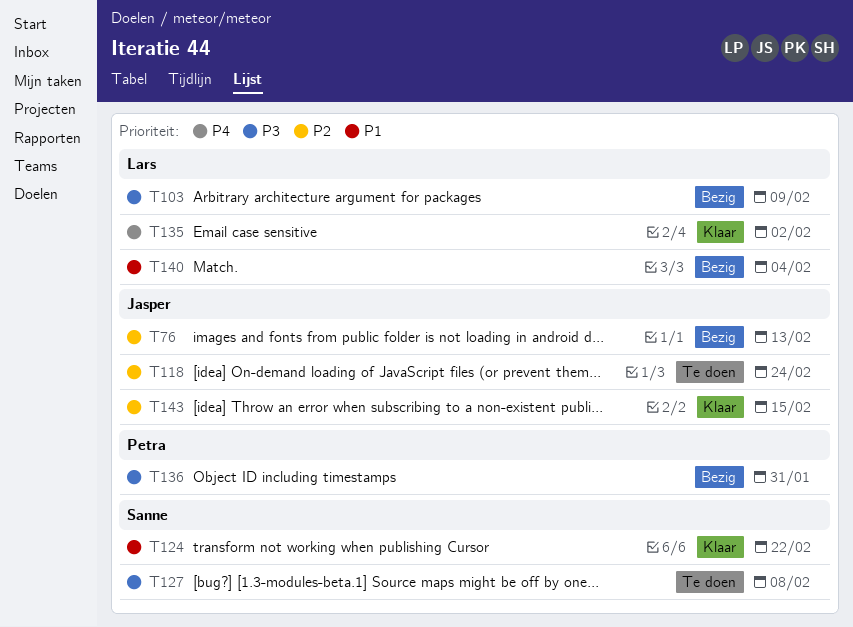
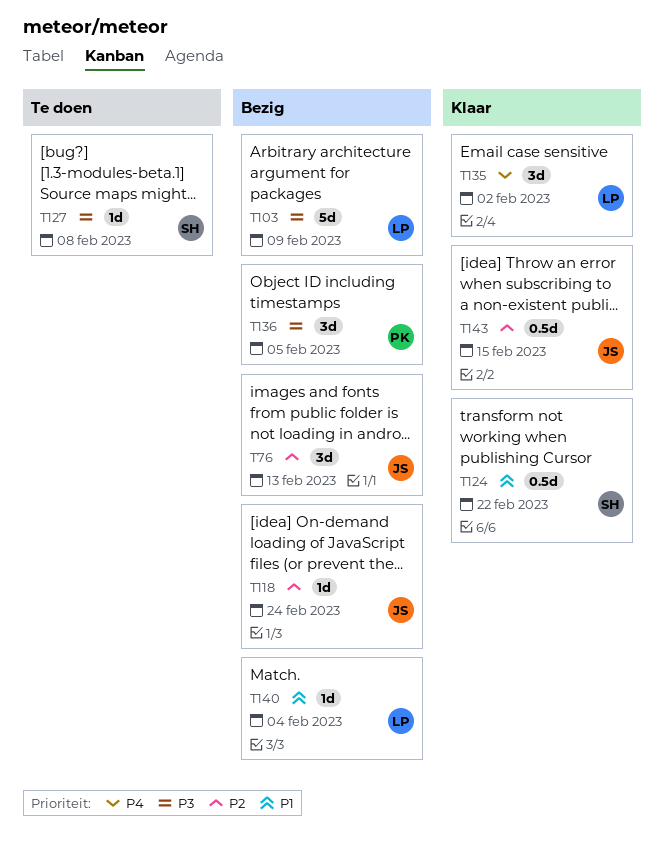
T118, status: Te doen -> Bezig
T136, due: Jan 31 -> Feb 5

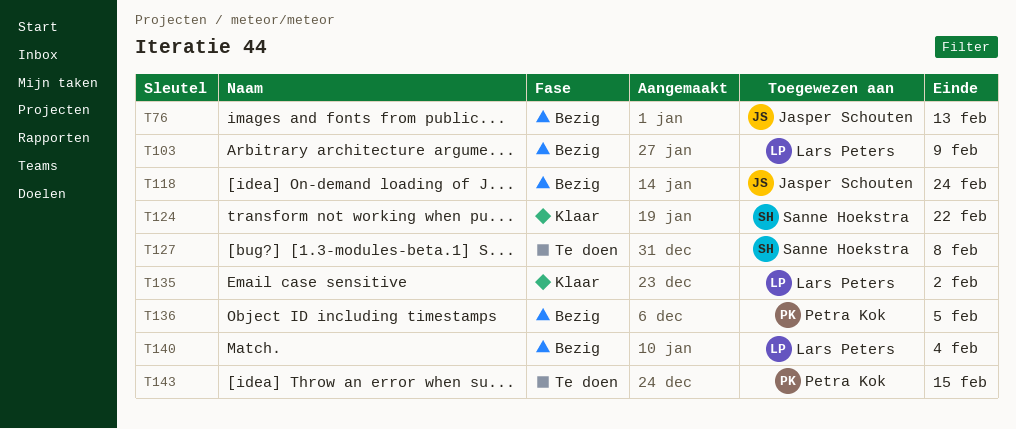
T143, status: Klaar -> Te doen
T143, owner: Jasper Schouten -> Petra Kok

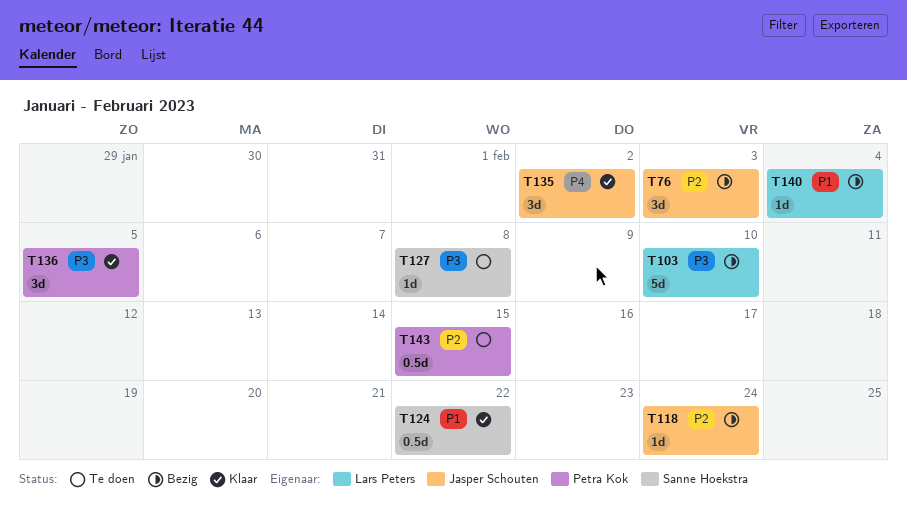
T76, due: Feb 13 -> Feb 3
T103, due: Feb 9 -> Feb 10
T135, owner: Lars Peters -> Jasper Schouten
T136, status: Bezig -> Klaar

